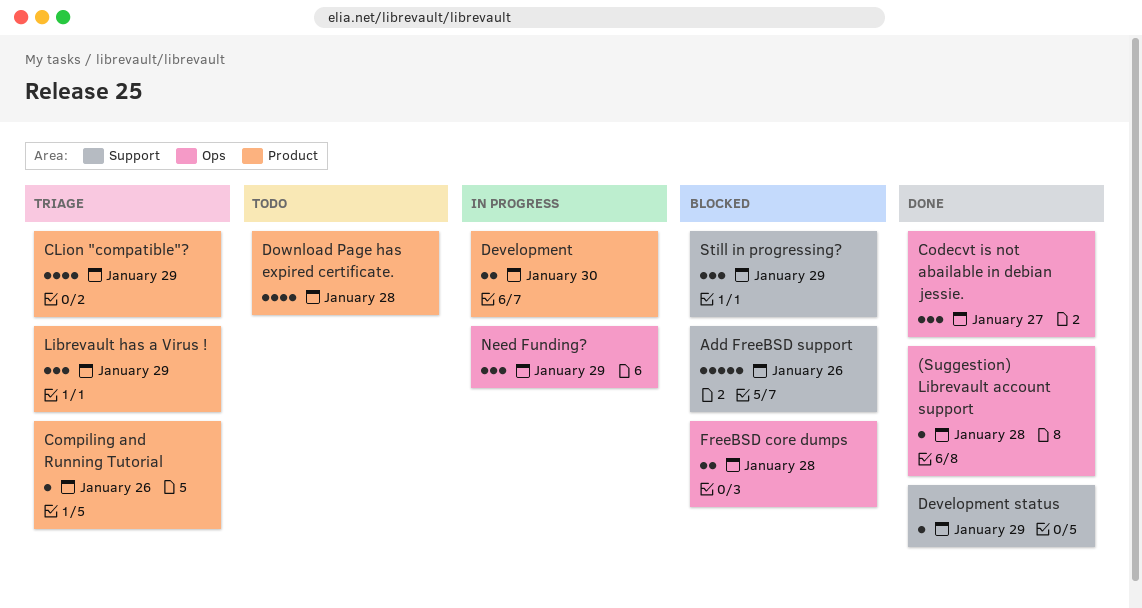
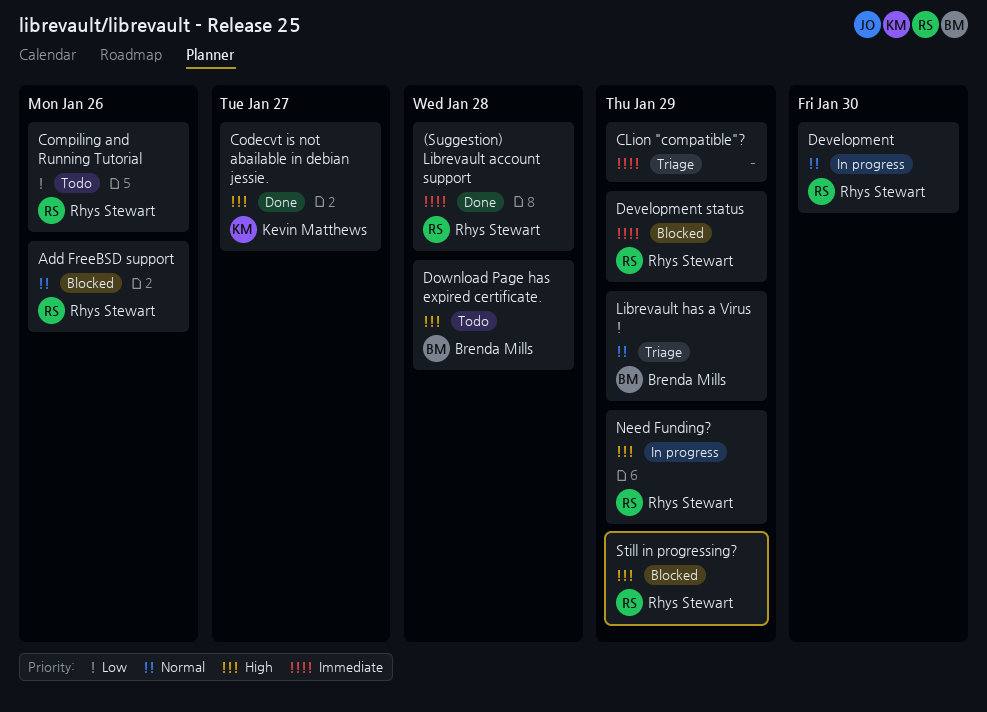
Compiling and Running Tutorial, status: Triage -> Todo
Development status, status: Done -> Blocked
FreeBSD core dumps: present -> none

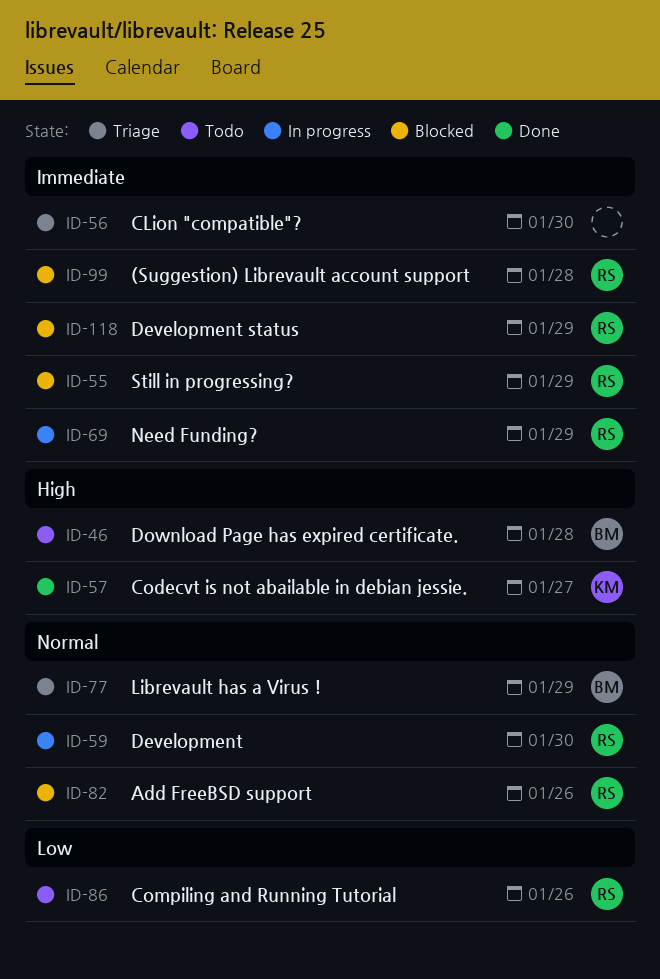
(Suggestion) Librevault account support, status: Done -> Blocked
CLion "compatible"?, due: Jan 29 -> Jan 30
Need Funding?, priority: High -> Immediate
Still in progressing?, priority: High -> Immediate

